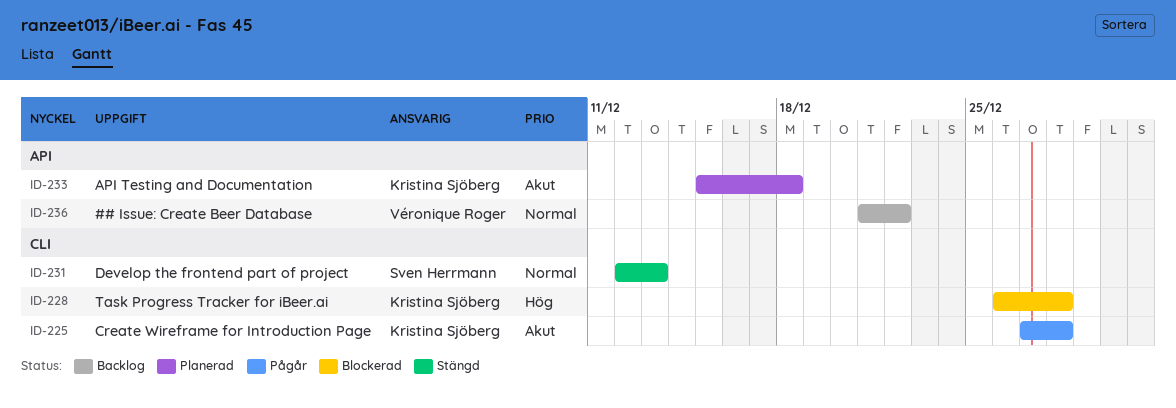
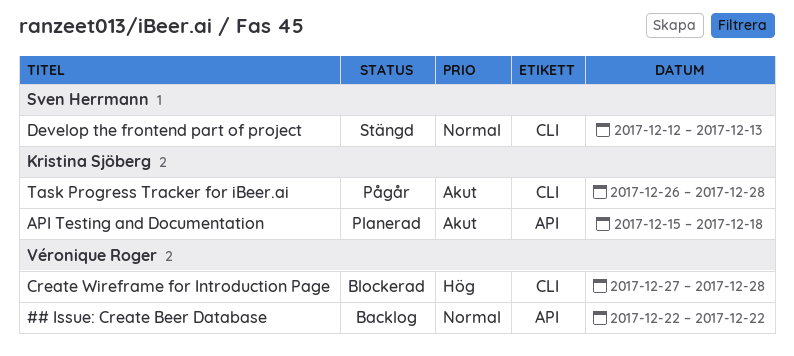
## Issue: Create Beer Database, start: Dec 21 -> Dec 22
Create Wireframe for Introduction Page, status: Pågår -> Blockerad
Create Wireframe for Introduction Page, owner: Kristina Sjöberg -> Véronique Roger
Create Wireframe for Introduction Page, priority: Akut -> Hög
Task Progress Tracker for iBeer.ai, status: Blockerad -> Pågår
Task Progress Tracker for iBeer.ai, priority: Hög -> Akut

